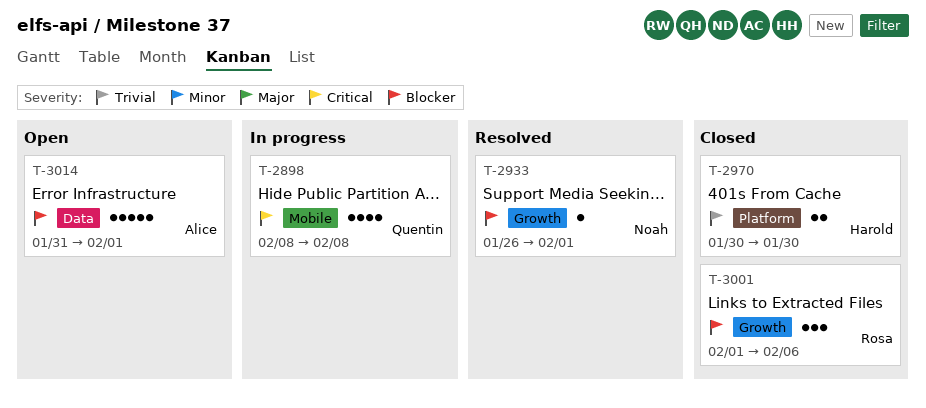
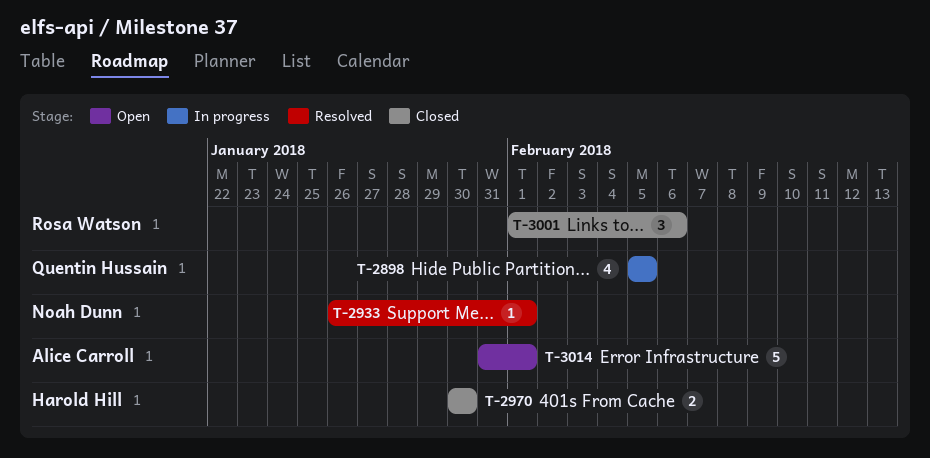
T-2898, start: Feb 8 -> Feb 5
T-2898, due: Feb 8 -> Feb 5

